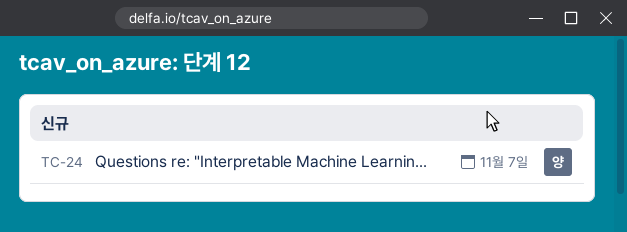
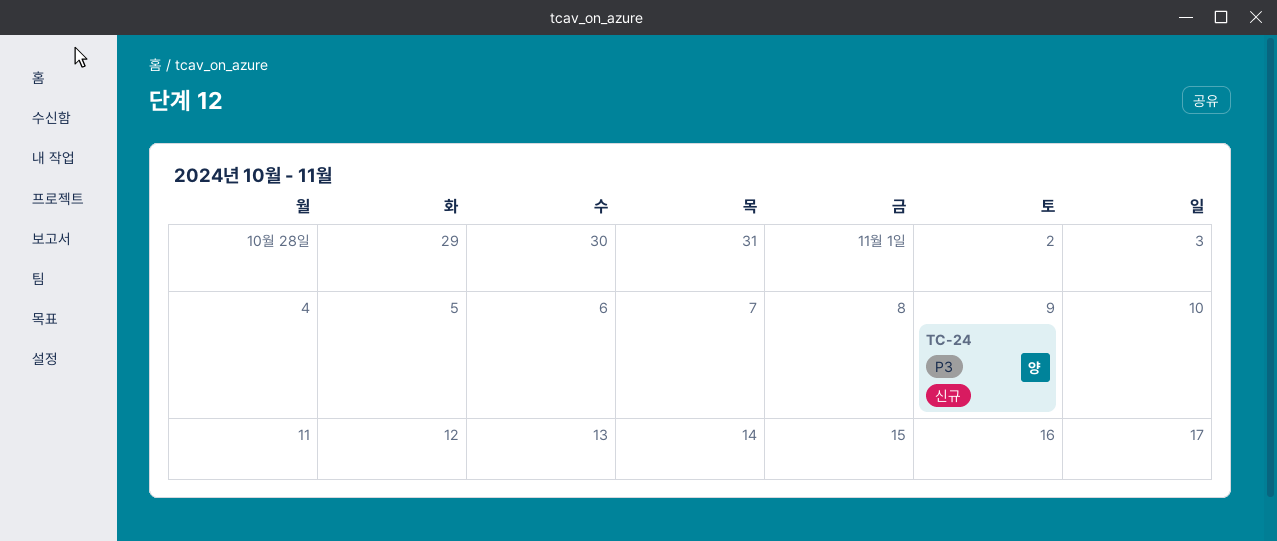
TC-24, due: Nov 7 -> Nov 9

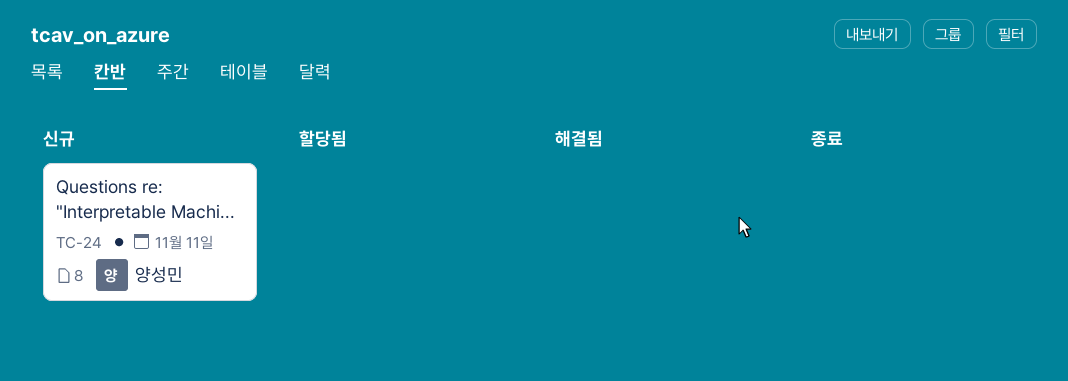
TC-24, due: Nov 9 -> Nov 11

